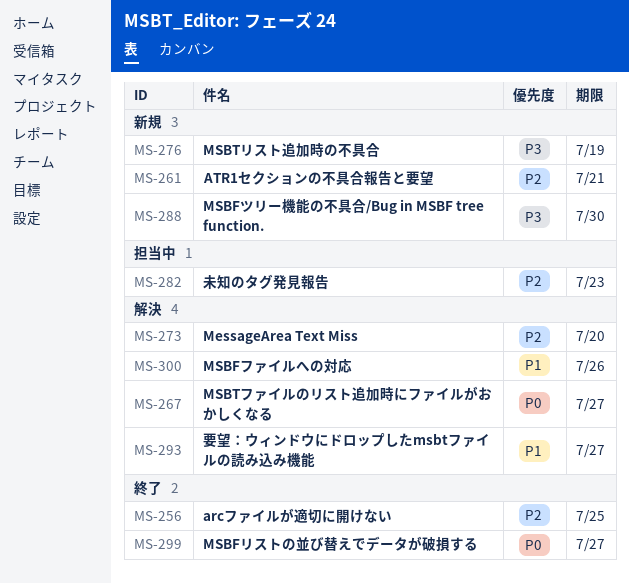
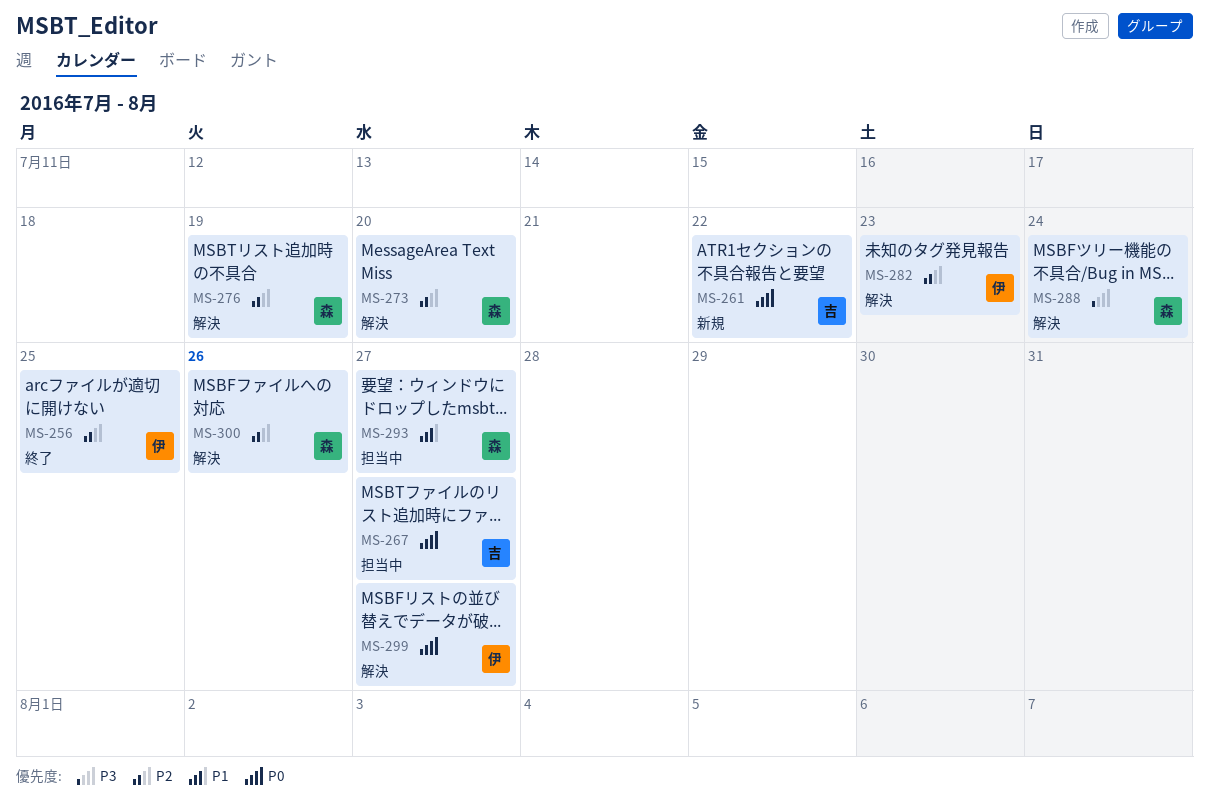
MS-261, priority: P2 -> P0
MS-261, due: Jul 21 -> Jul 22
MS-267, status: 解決 -> 担当中
MS-276, status: 新規 -> 解決
MS-276, priority: P3 -> P2
MS-282, status: 担当中 -> 解決
MS-288, status: 新規 -> 解決
MS-288, due: Jul 30 -> Jul 24
MS-293, status: 解決 -> 担当中
MS-299, status: 終了 -> 解決
MS-300, priority: P1 -> P2

